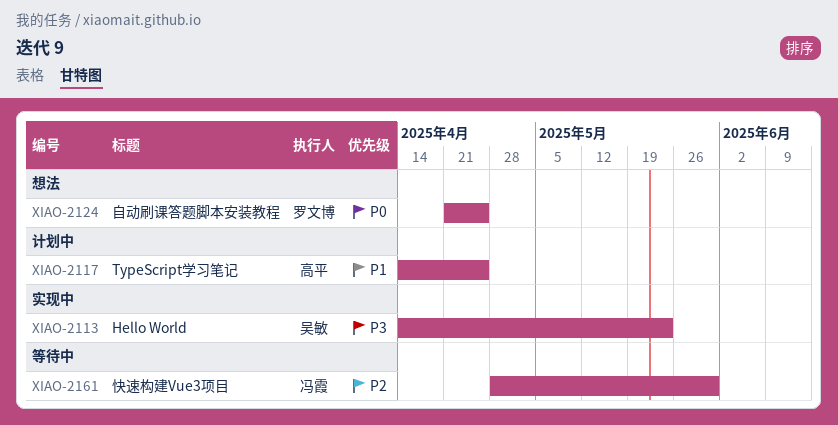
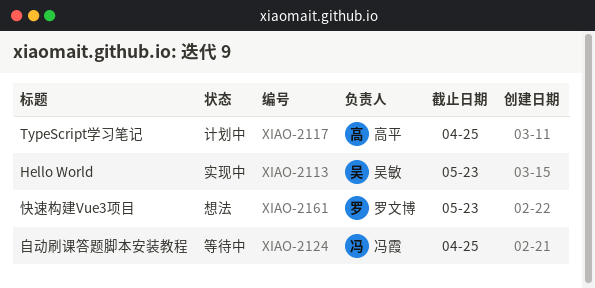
XIAO-2124, status: 想法 -> 等待中
XIAO-2124, owner: 罗文博 -> 冯霞
XIAO-2161, status: 等待中 -> 想法
XIAO-2161, owner: 冯霞 -> 罗文博
XIAO-2161, due: May 30 -> May 23

